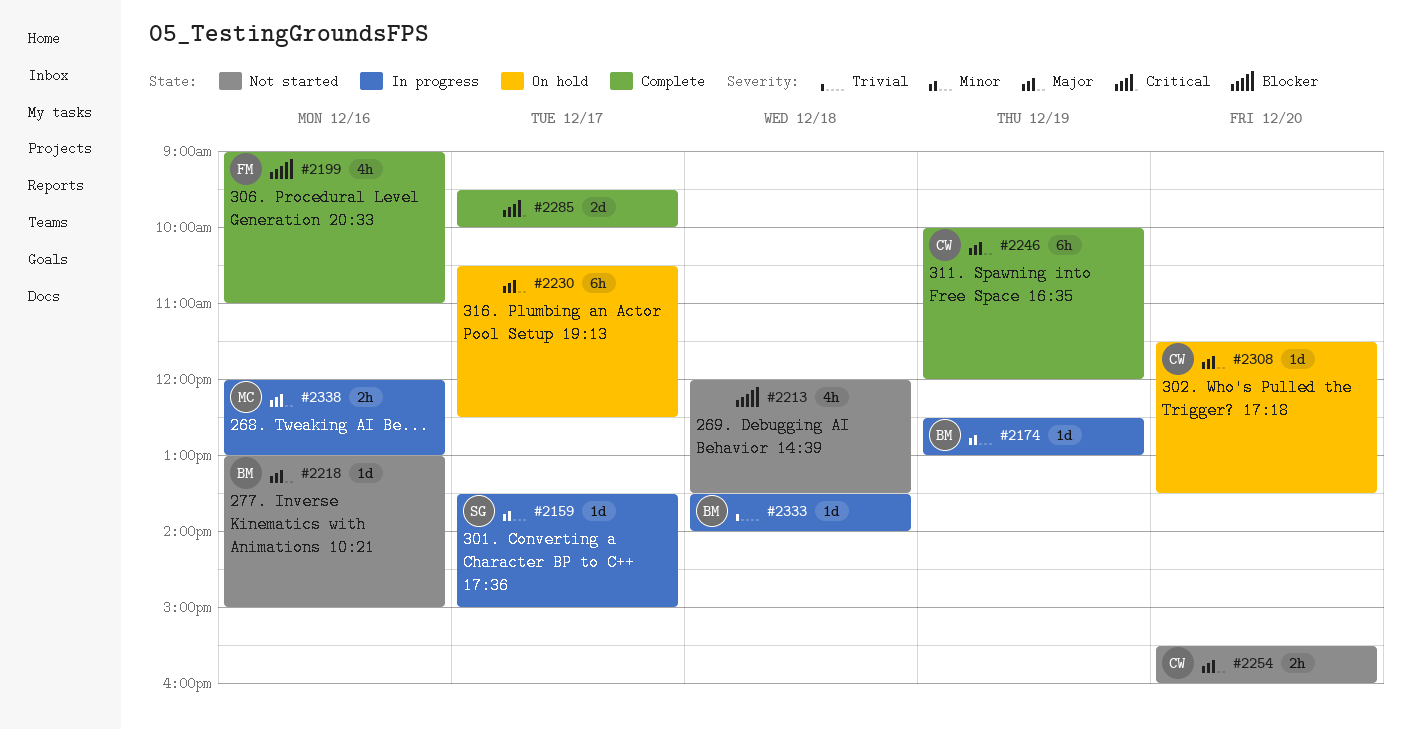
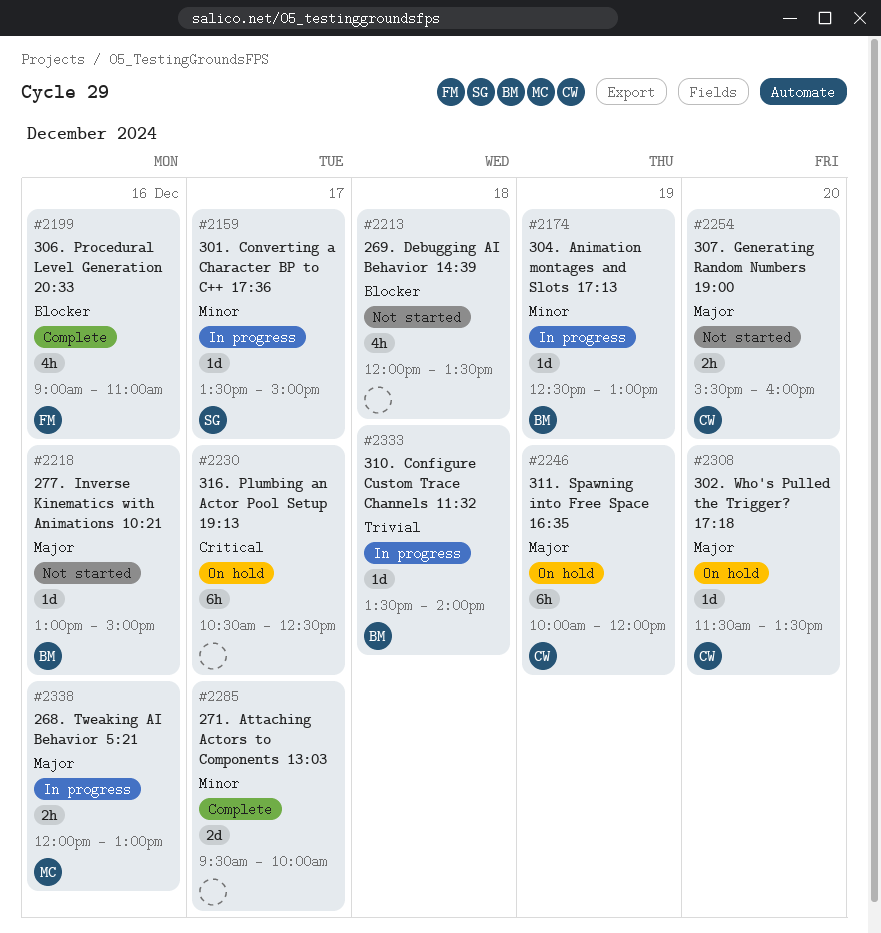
#2230, priority: Major -> Critical
#2246, status: Complete -> On hold
#2285, priority: Critical -> Minor

